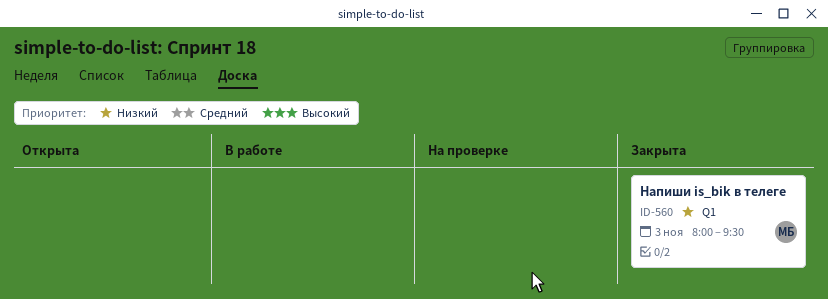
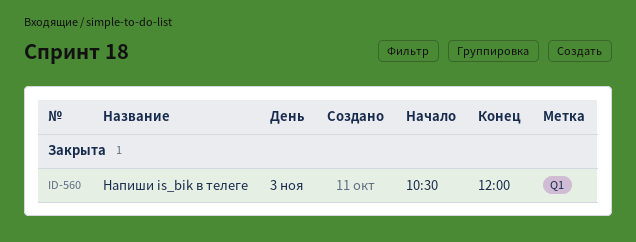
ID-560, begins: 08:00 -> 10:30
ID-560, ends: 09:30 -> 12:00

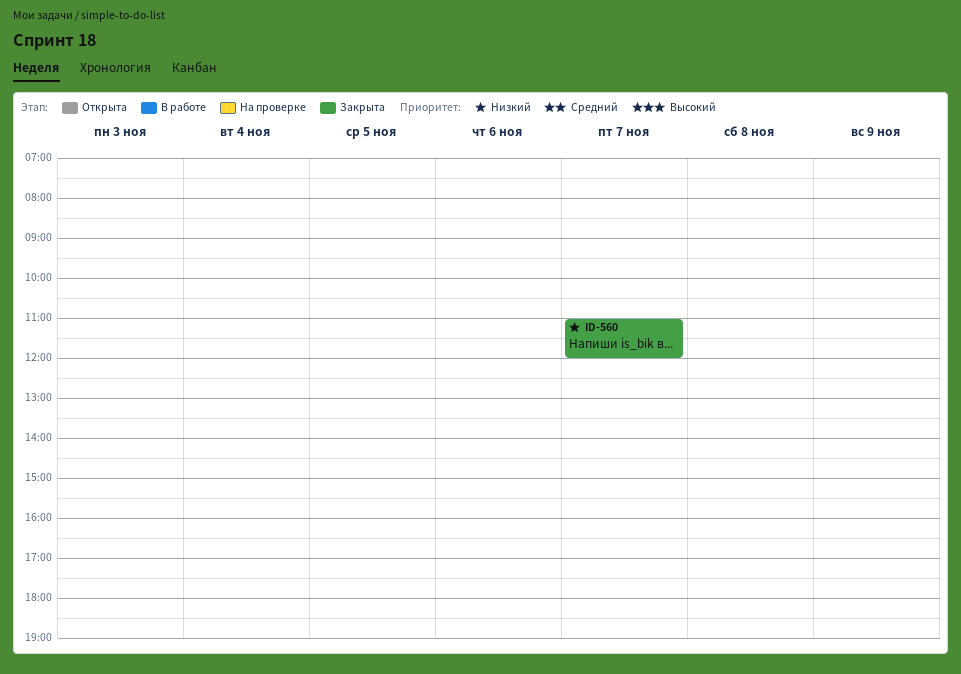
ID-560, day: Nov 3 -> Nov 7
ID-560, begins: 10:30 -> 11:00

